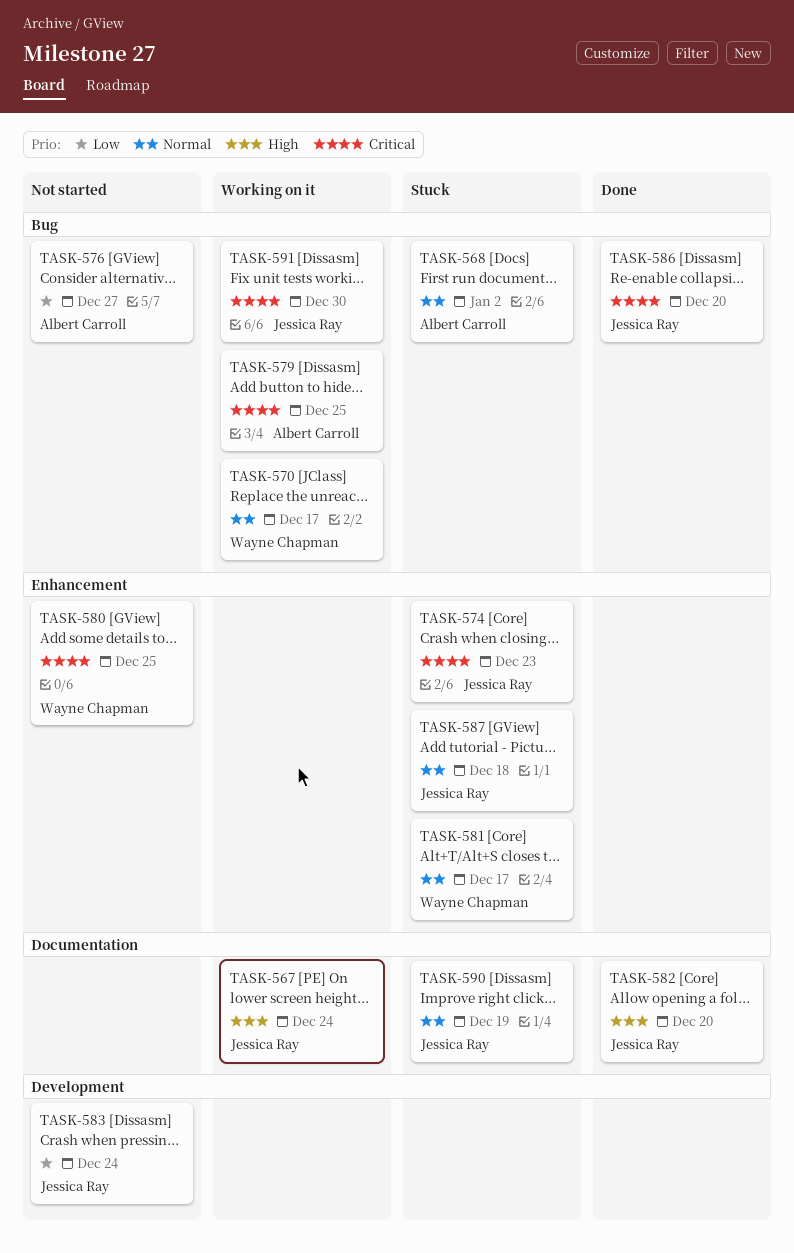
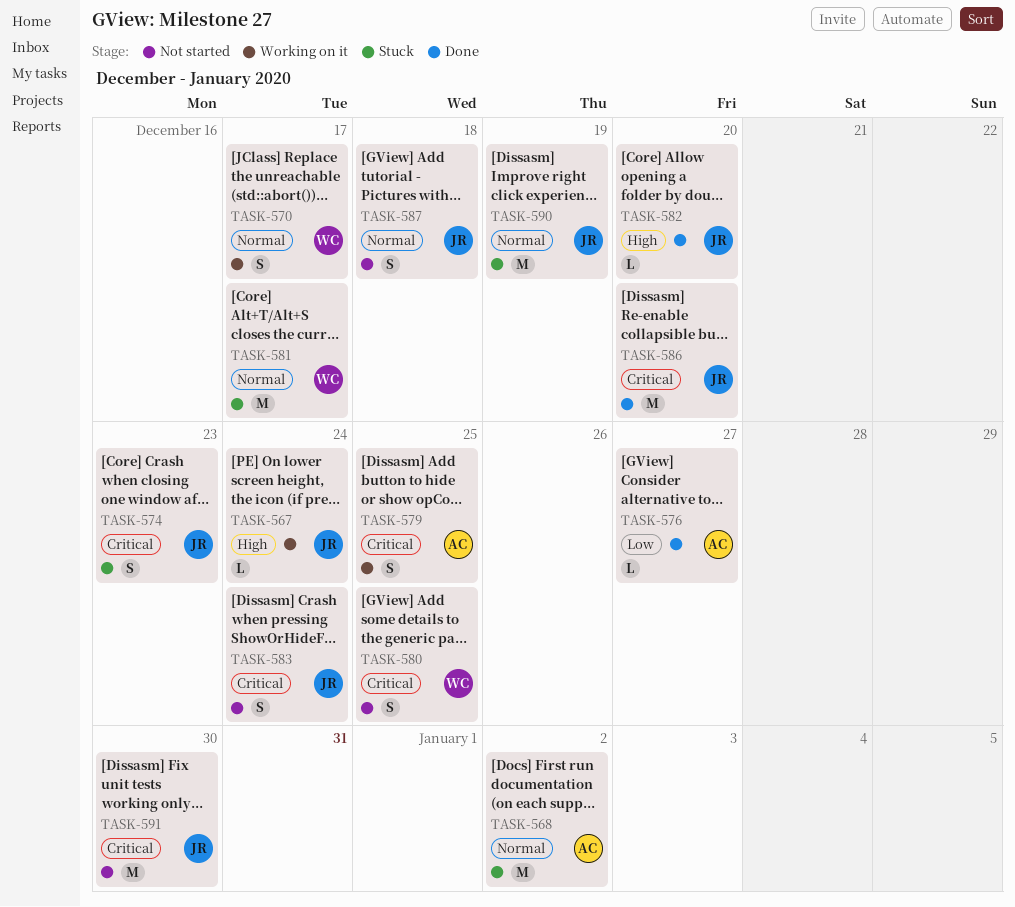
TASK-576, status: Not started -> Done
TASK-583, priority: Low -> Critical
TASK-587, status: Stuck -> Not started
TASK-591, status: Working on it -> Not started

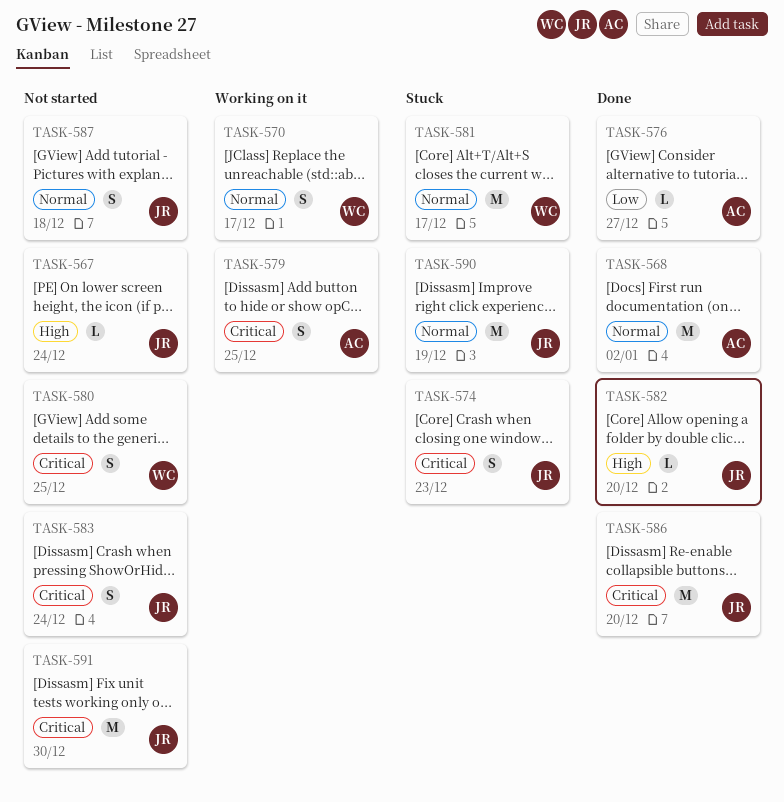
TASK-567, status: Working on it -> Not started
TASK-568, status: Stuck -> Done

